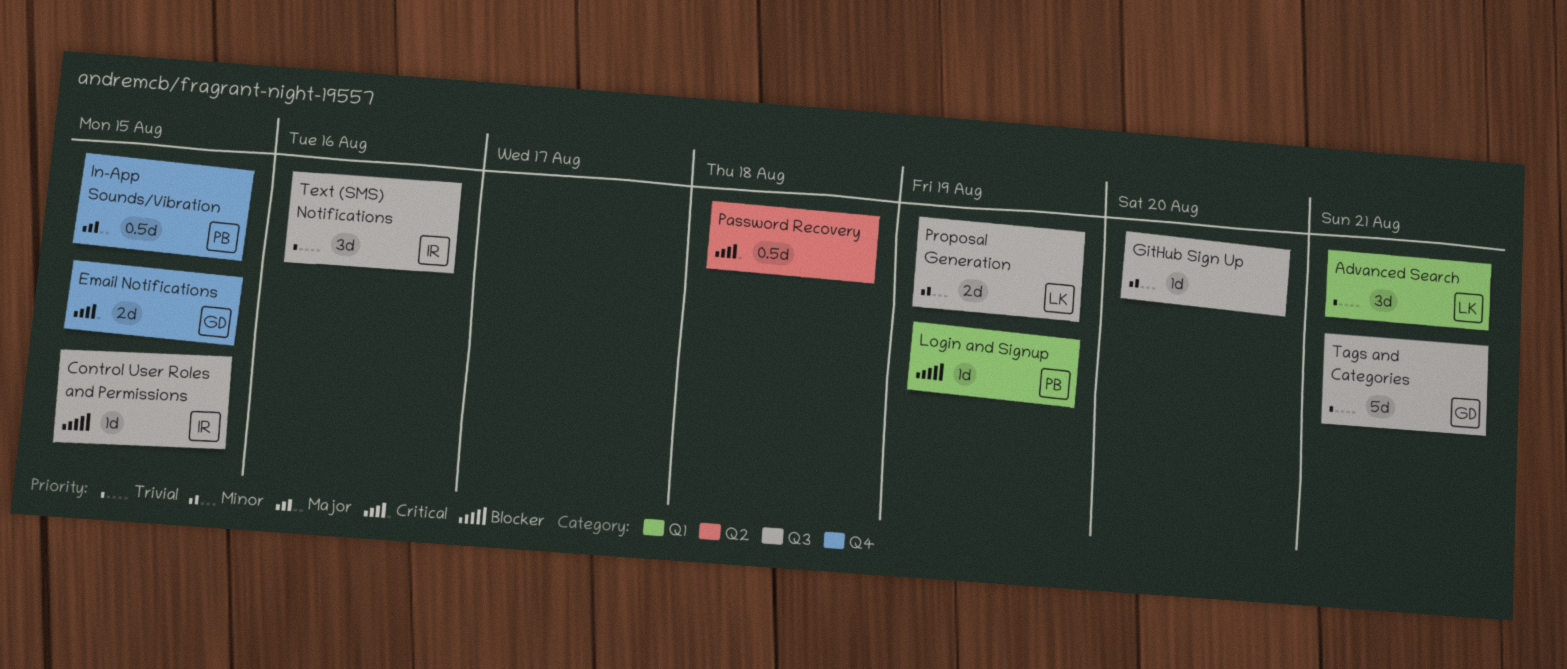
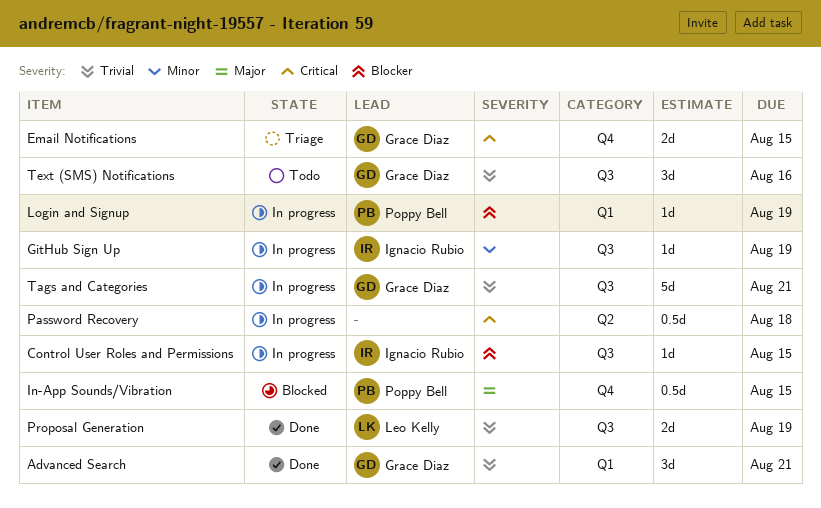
Advanced Search, owner: Leo Kelly -> Grace Diaz
GitHub Sign Up, owner: none -> Ignacio Rubio
GitHub Sign Up, due: Aug 20 -> Aug 19
Proposal Generation, priority: Minor -> Trivial
Text (SMS) Notifications, owner: Ignacio Rubio -> Grace Diaz

